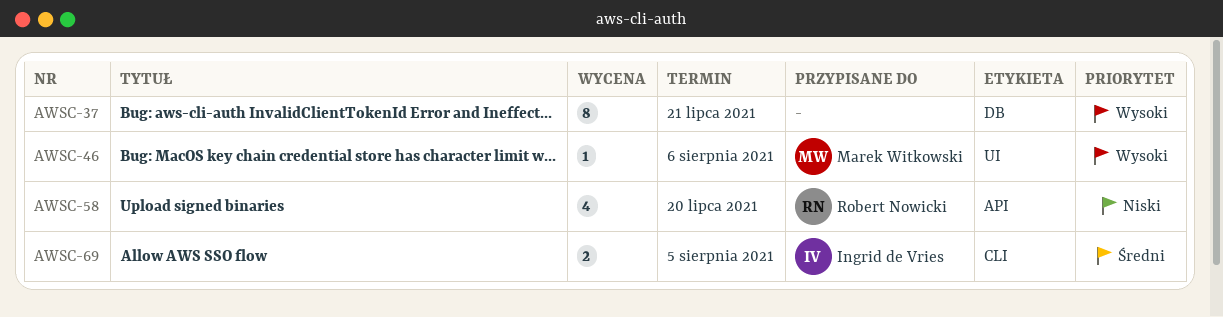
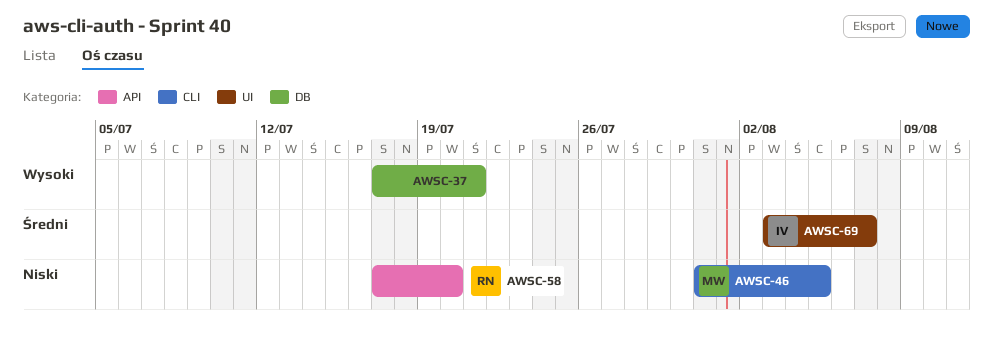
AWSC-46, priority: Wysoki -> Niski
AWSC-46, label: UI -> CLI
AWSC-46, due: Aug 6 -> Aug 5
AWSC-69, label: CLI -> UI
AWSC-69, due: Aug 5 -> Aug 7

